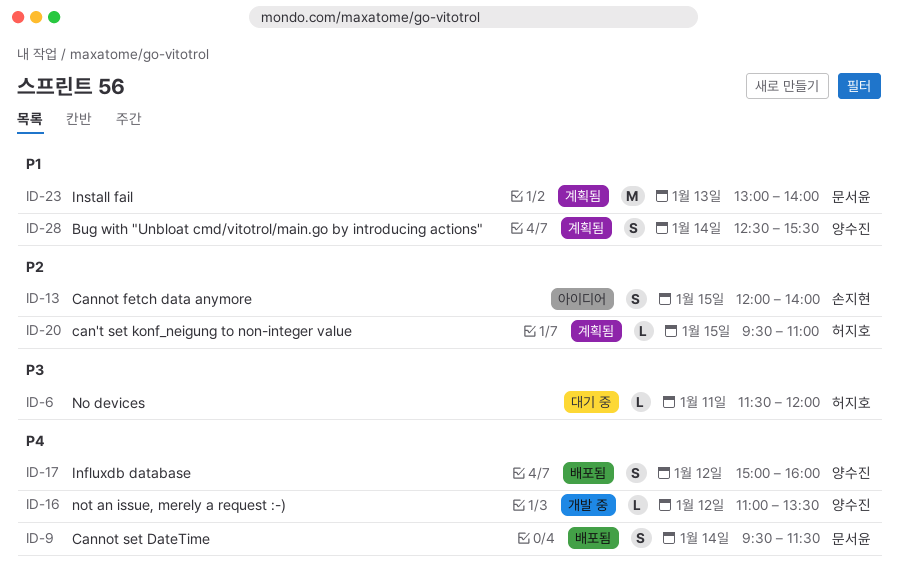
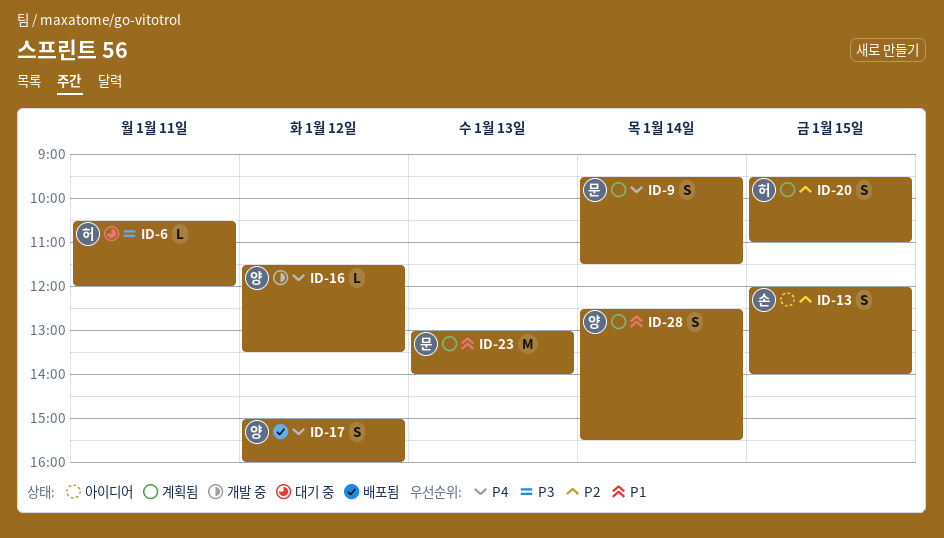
ID-6, begins: 11:30 -> 10:30
ID-9, status: 배포됨 -> 계획됨
ID-16, begins: 11:00 -> 11:30
ID-20, estimate: L -> S

